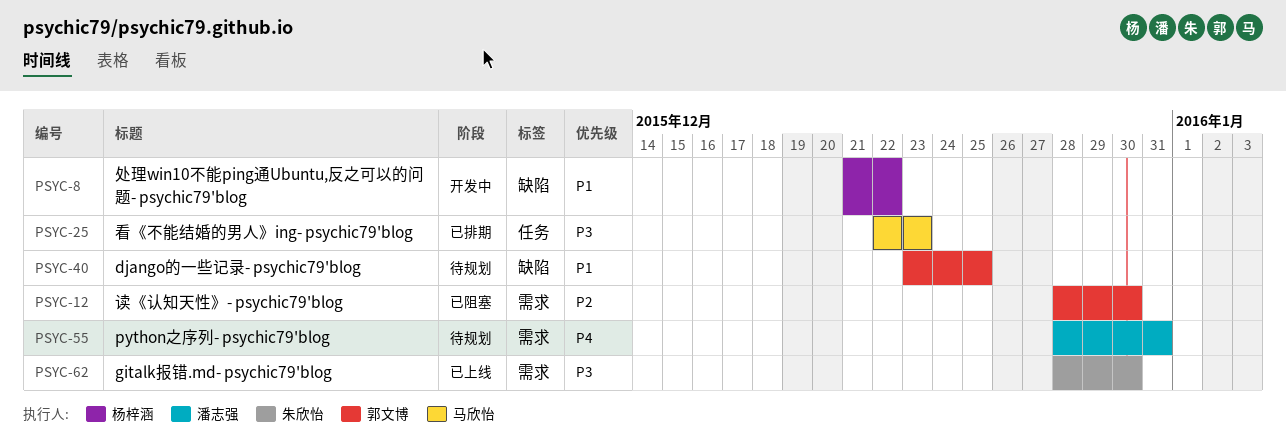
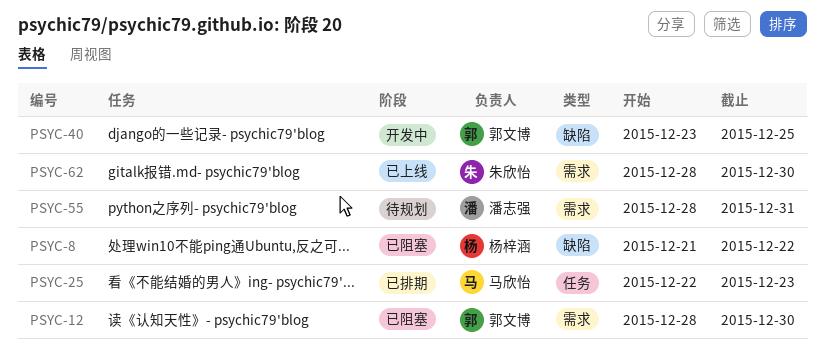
PSYC-8, status: 开发中 -> 已阻塞
PSYC-40, status: 待规划 -> 开发中

